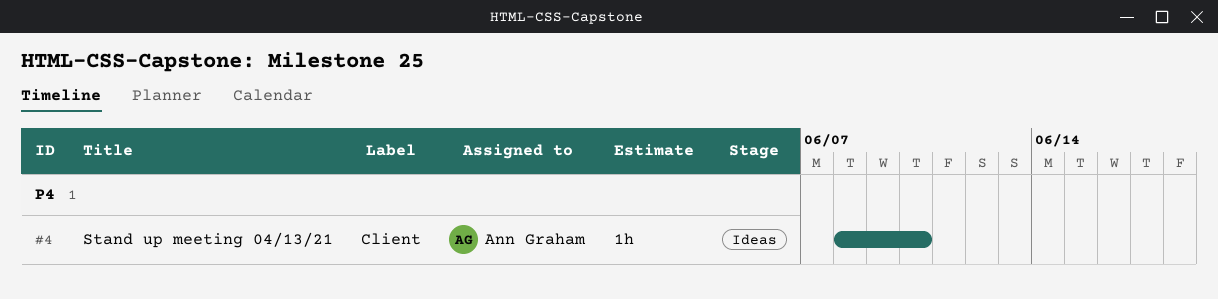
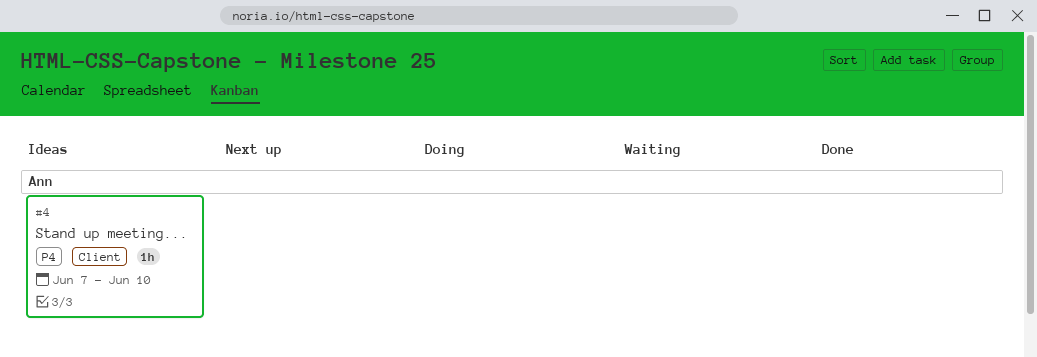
#4, start: Jun 8 -> Jun 7

